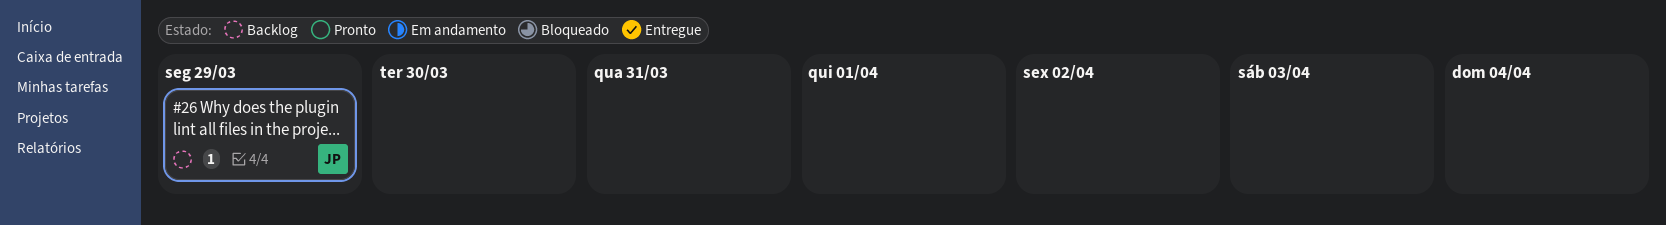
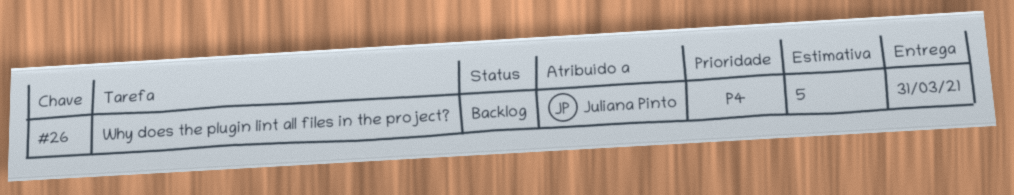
#26, estimate: 1 -> 5
#26, due: Mar 29 -> Mar 31

